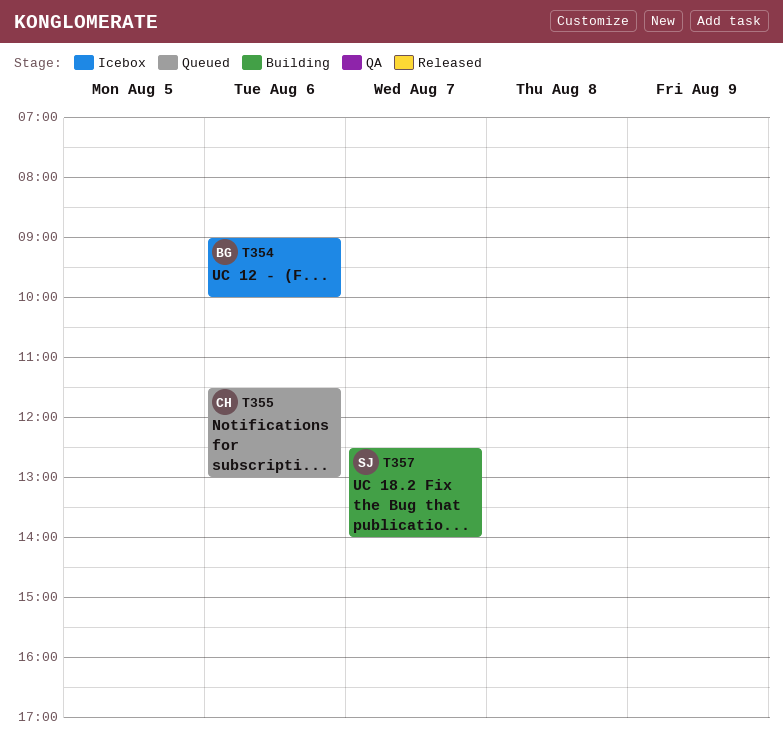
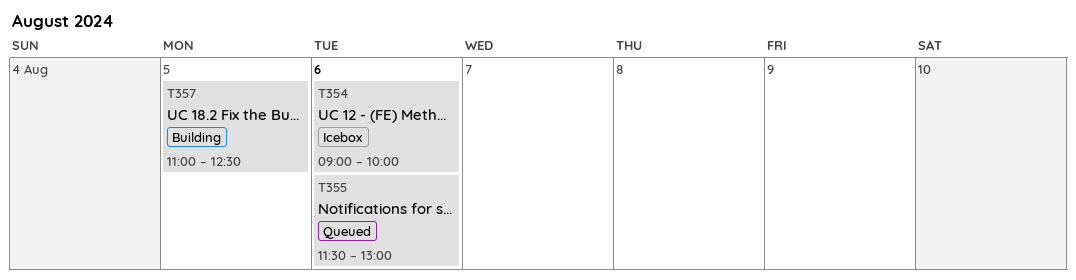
T357, day: Aug 7 -> Aug 5
T357, begins: 12:30 -> 11:00
T357, ends: 14:00 -> 12:30

